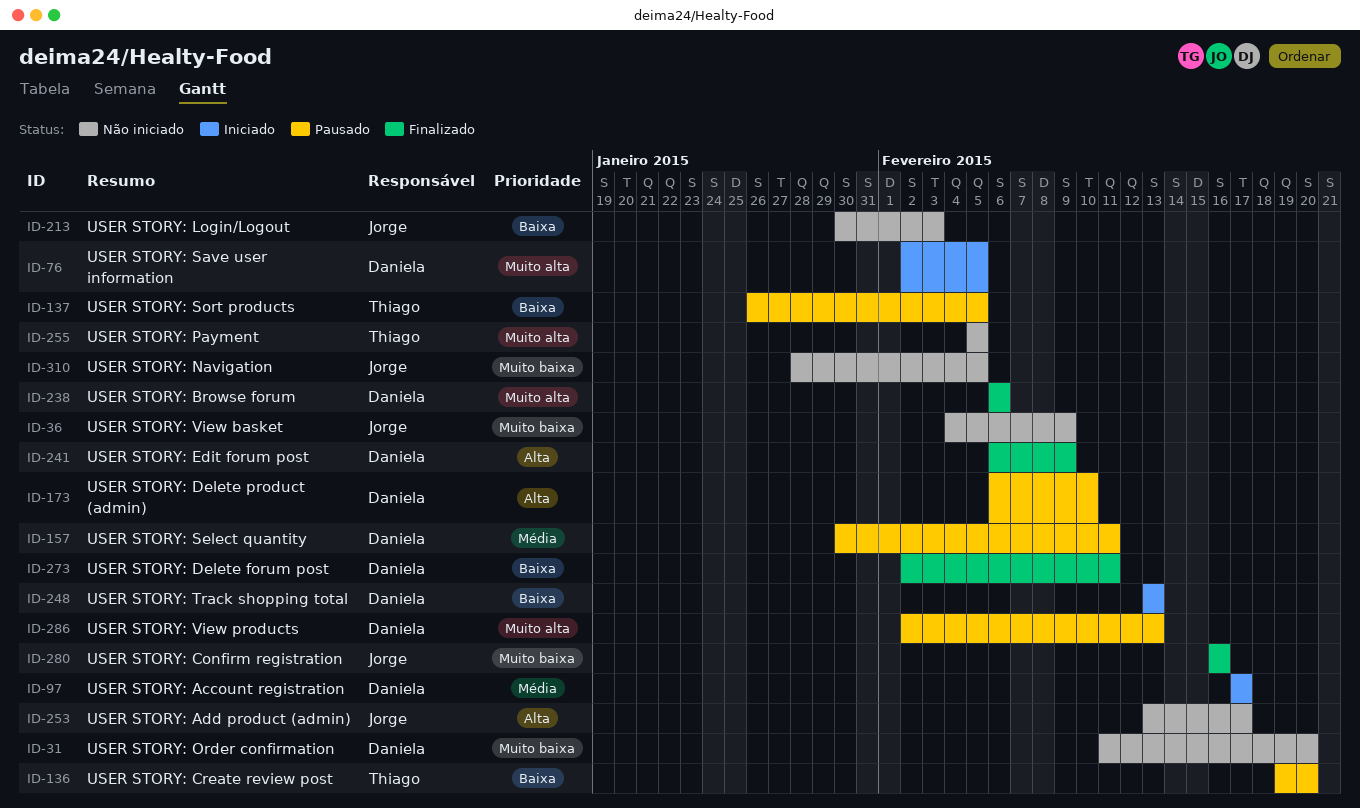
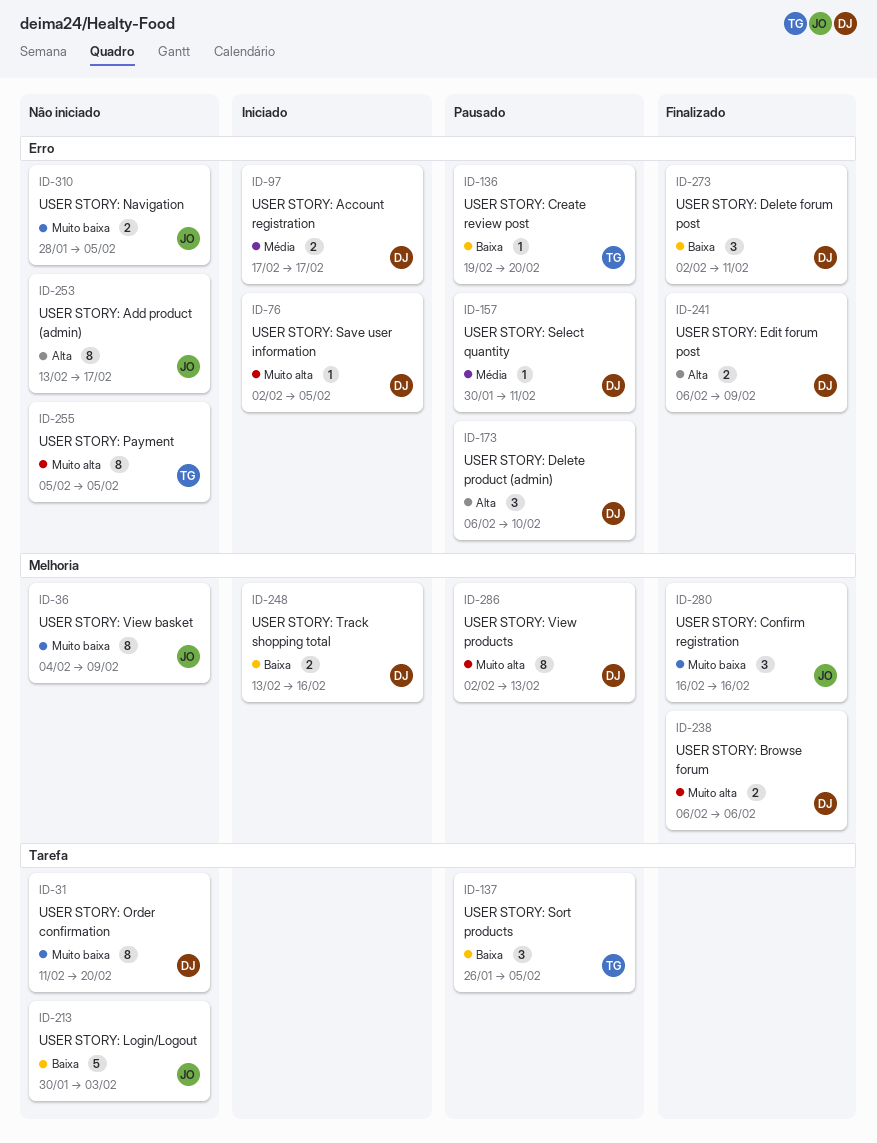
ID-248, due: Feb 13 -> Feb 16

